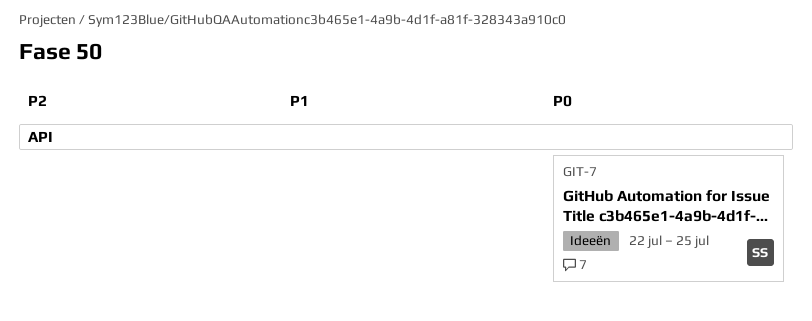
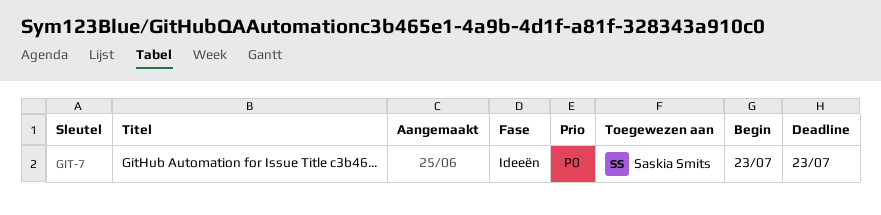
GIT-7, start: Jul 22 -> Jul 23
GIT-7, due: Jul 25 -> Jul 23

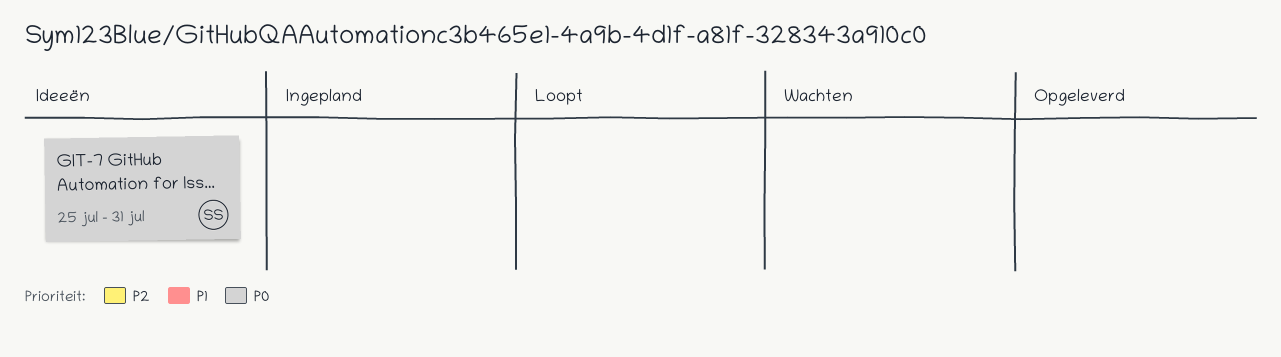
GIT-7, start: Jul 23 -> Jul 25
GIT-7, due: Jul 23 -> Jul 31

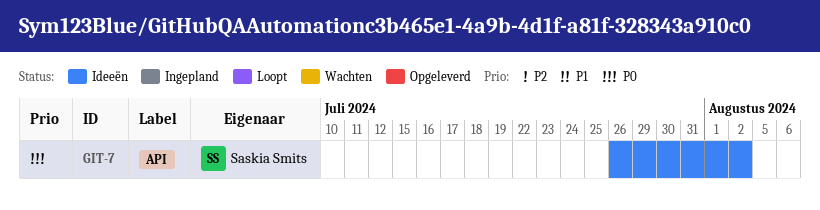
GIT-7, start: Jul 25 -> Jul 26
GIT-7, due: Jul 31 -> Aug 2

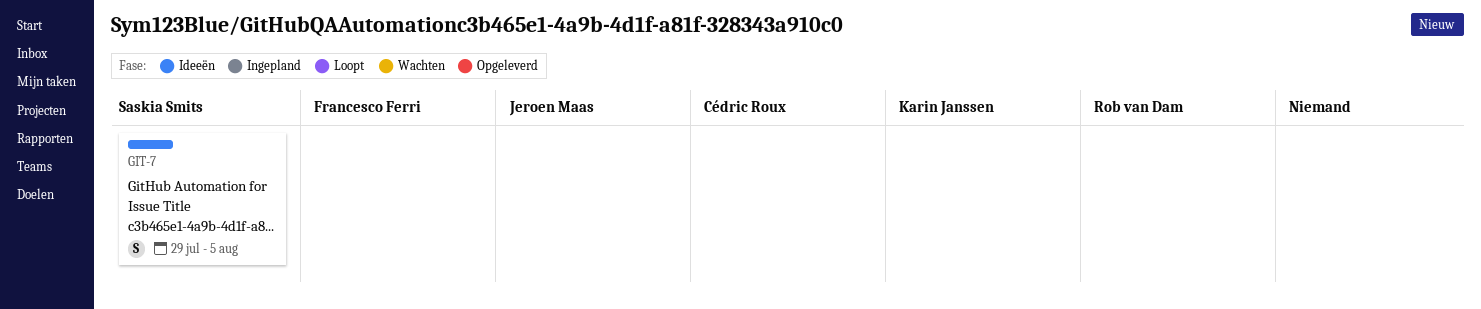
GIT-7, start: Jul 26 -> Jul 29
GIT-7, due: Aug 2 -> Aug 5

